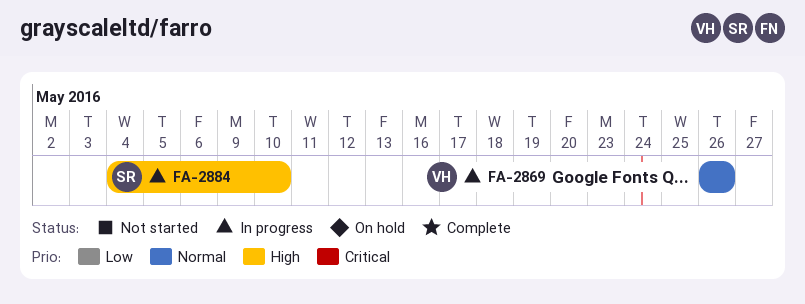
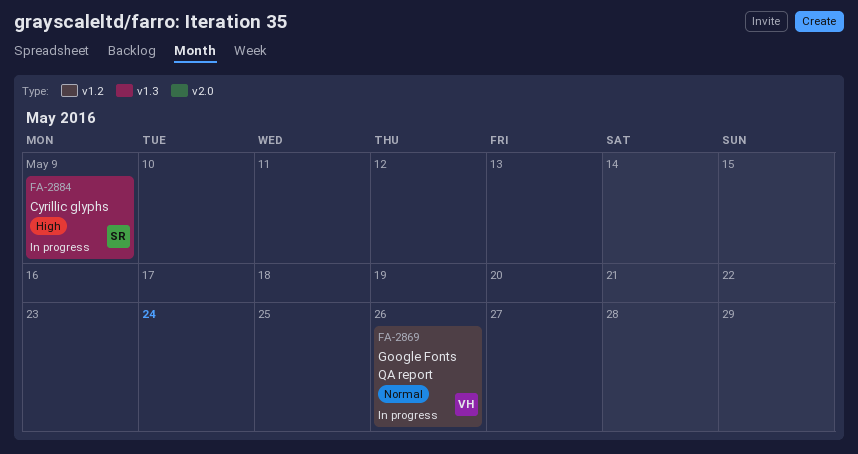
FA-2884, due: May 10 -> May 9

